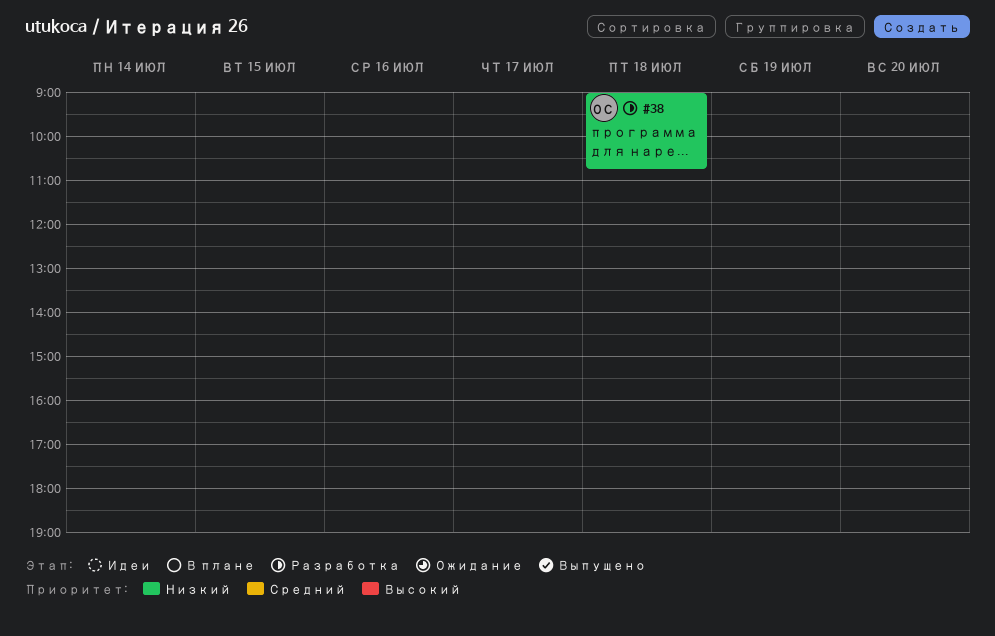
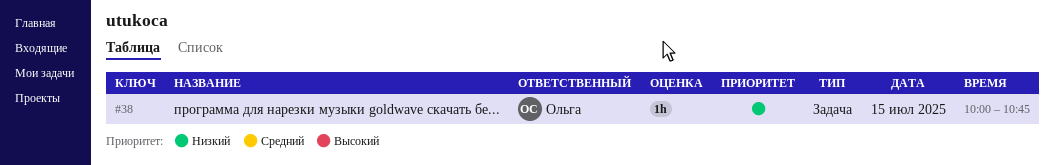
#38, day: Jul 18 -> Jul 15
#38, begins: 09:00 -> 10:00

